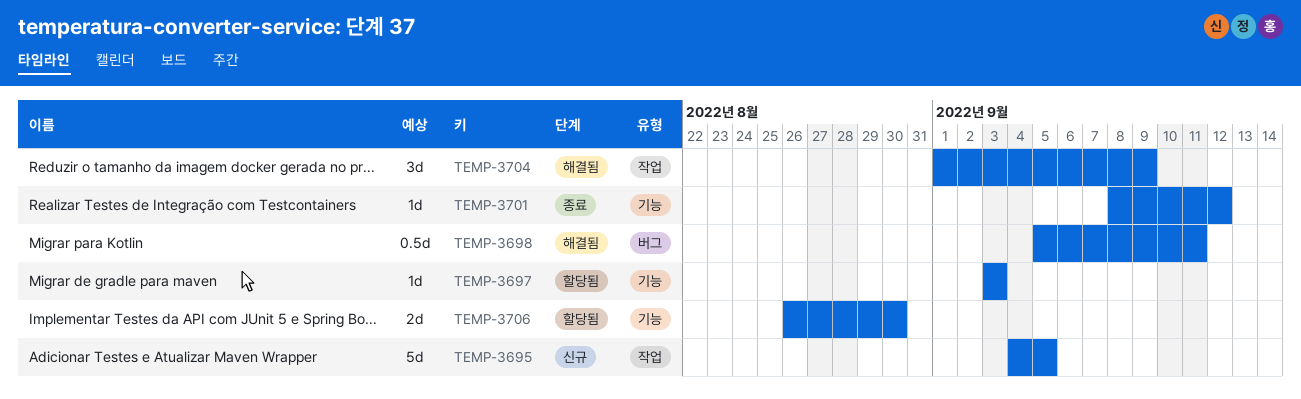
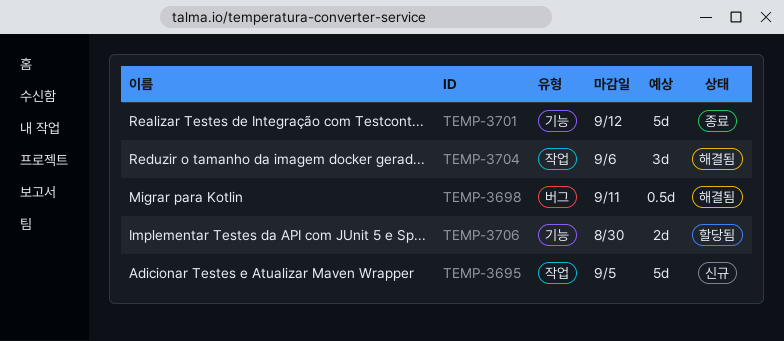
TEMP-3697: present -> none
TEMP-3701, estimate: 1d -> 5d
TEMP-3704, due: Sep 9 -> Sep 6

